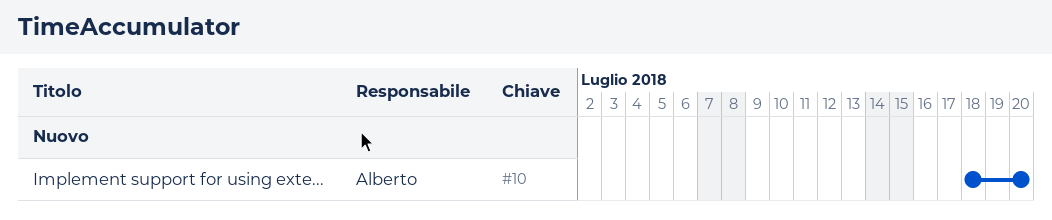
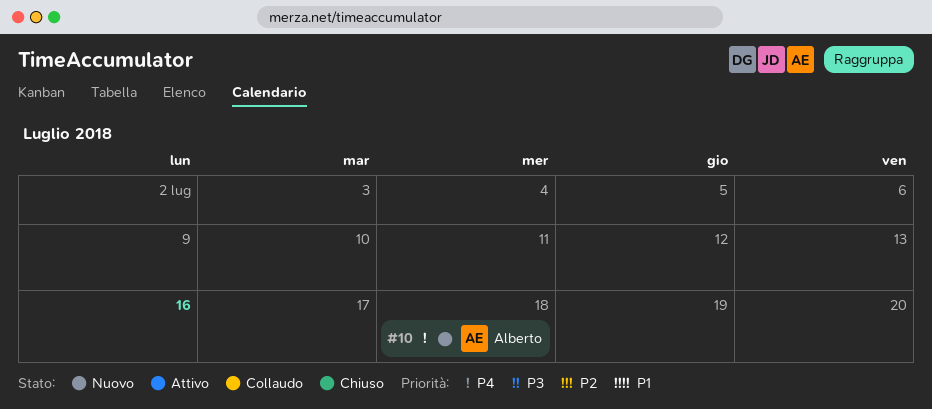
#10, due: Jul 20 -> Jul 18

